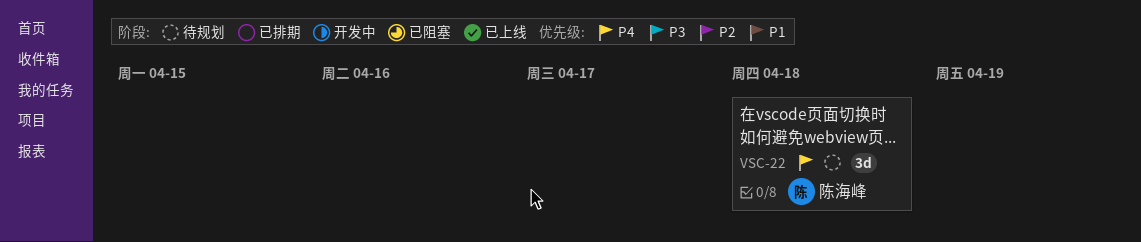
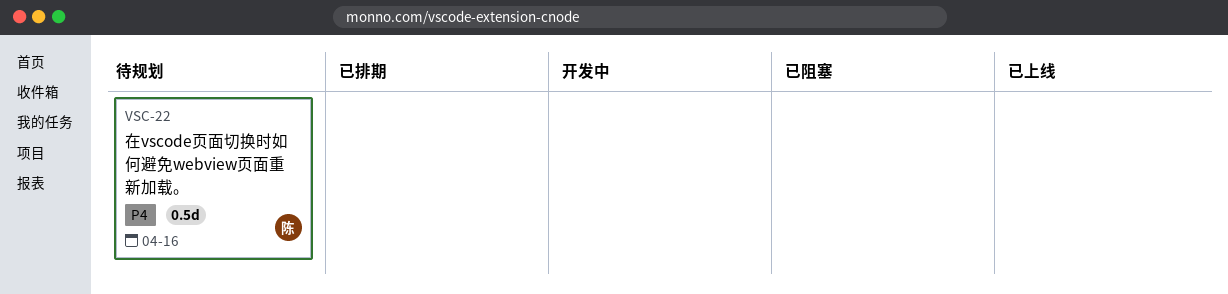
VSC-22, estimate: 3d -> 0.5d
VSC-22, due: Apr 18 -> Apr 16

